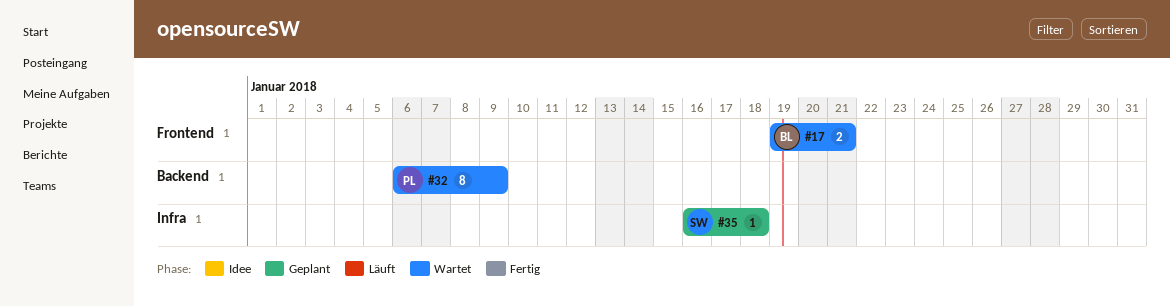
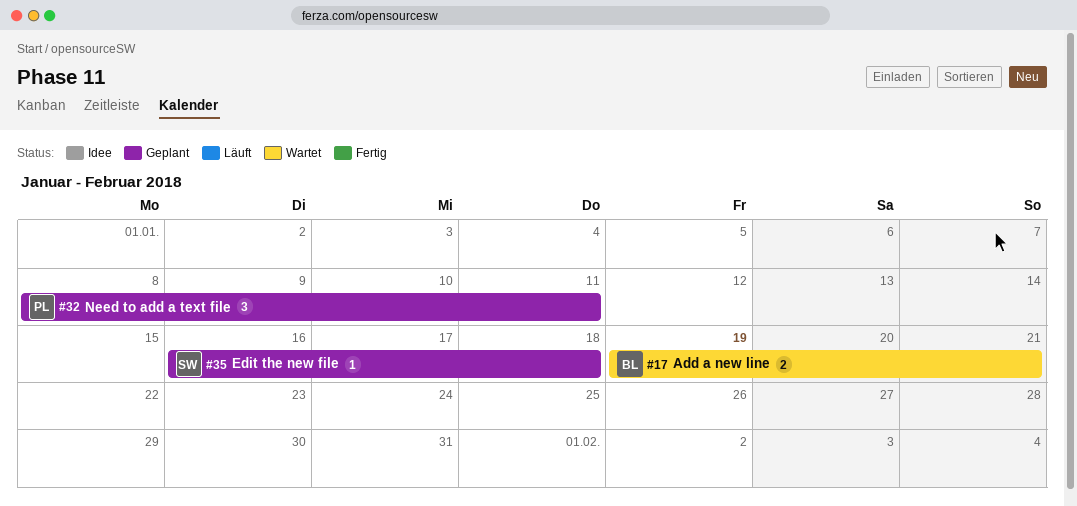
#32, status: Wartet -> Geplant
#32, estimate: 8 -> 3
#32, start: Jan 6 -> Jan 8
#32, due: Jan 9 -> Jan 11

